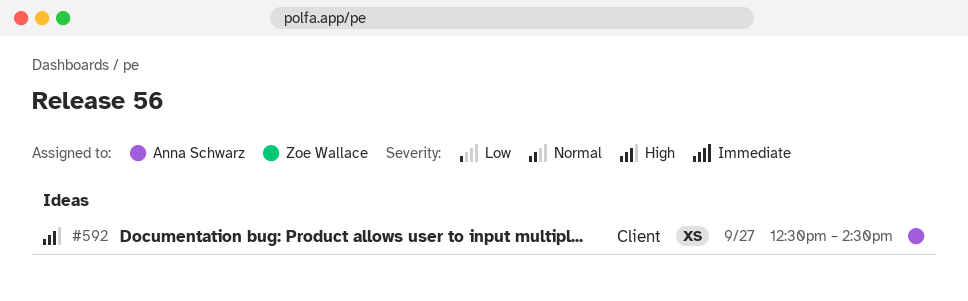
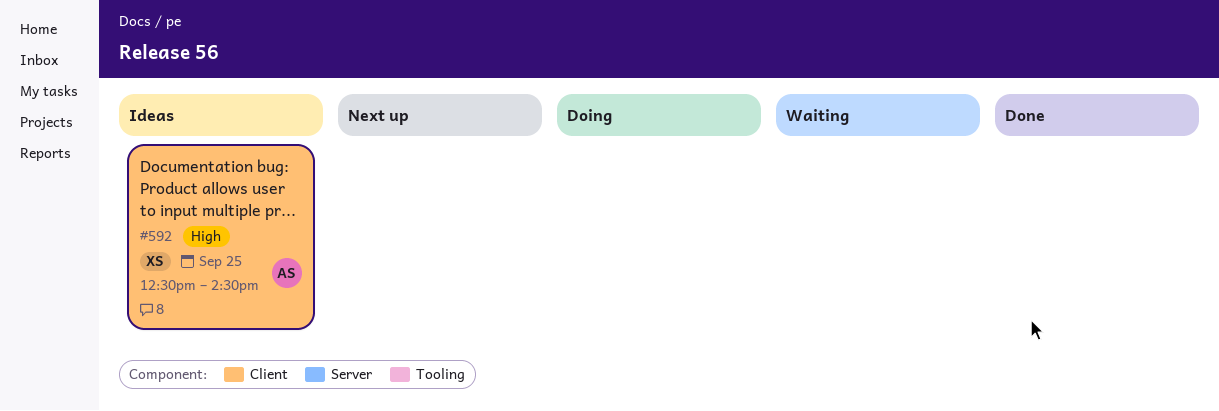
#592, day: Sep 27 -> Sep 25

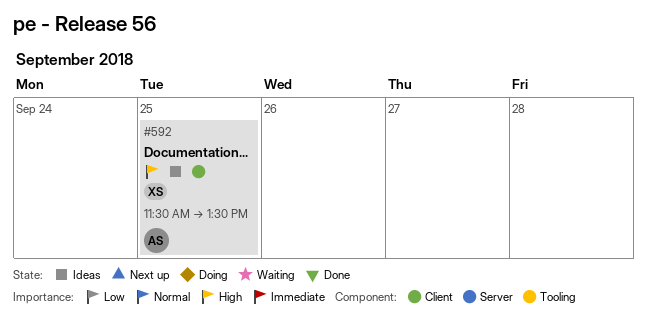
#592, begins: 12:30 -> 11:30
#592, ends: 14:30 -> 13:30

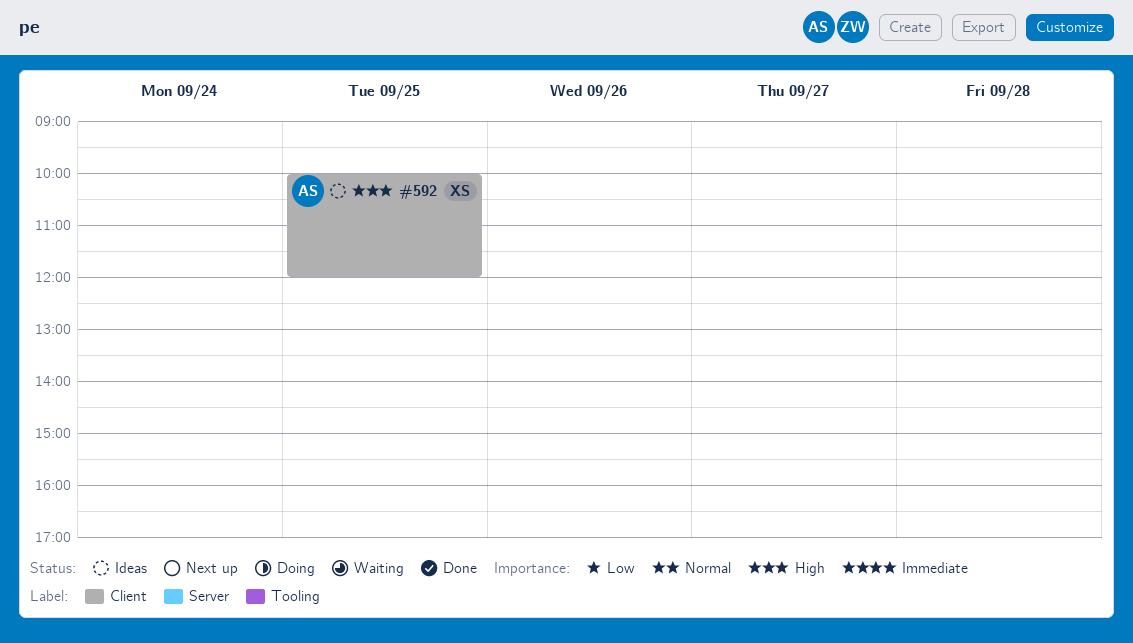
#592, begins: 11:30 -> 10:00
#592, ends: 13:30 -> 12:00

